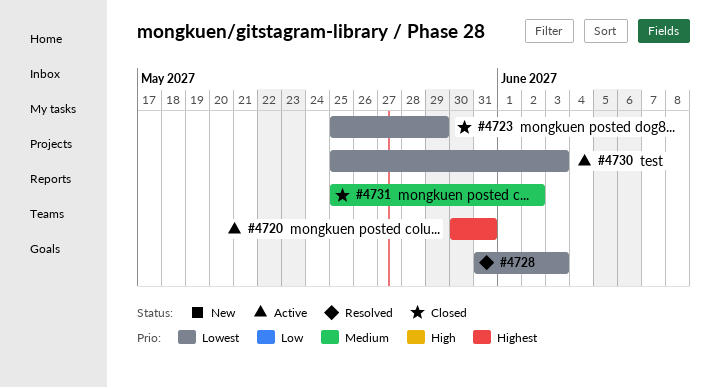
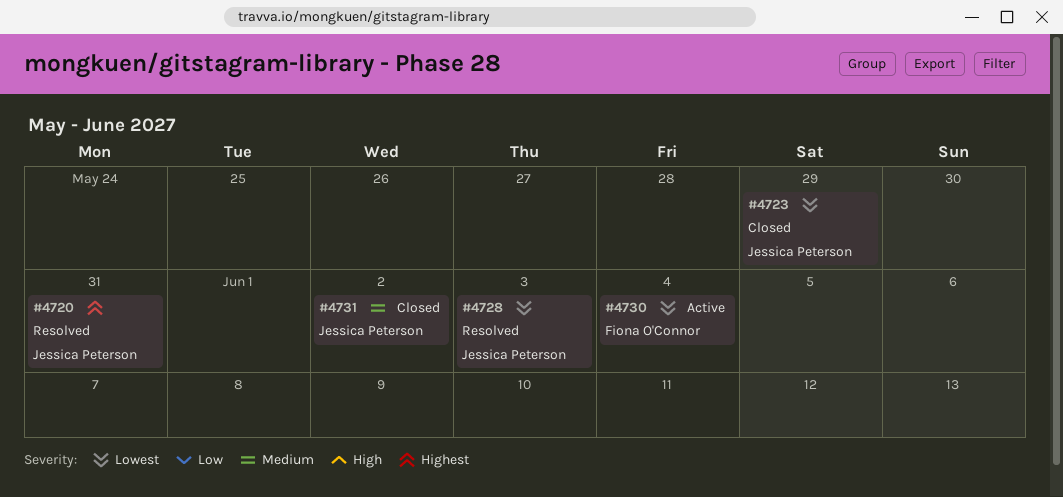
#4720, status: Active -> Resolved
#4730, due: Jun 3 -> Jun 4

